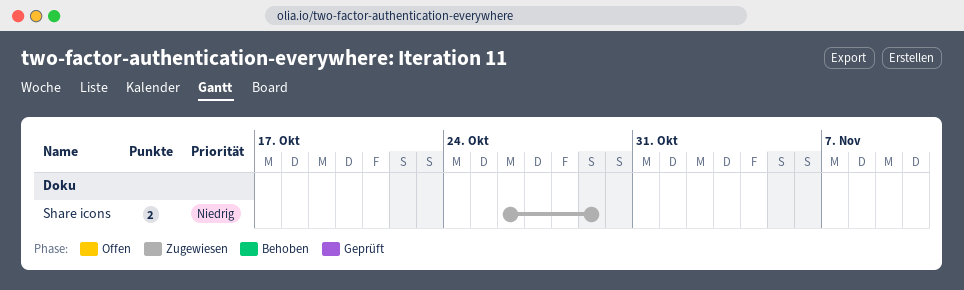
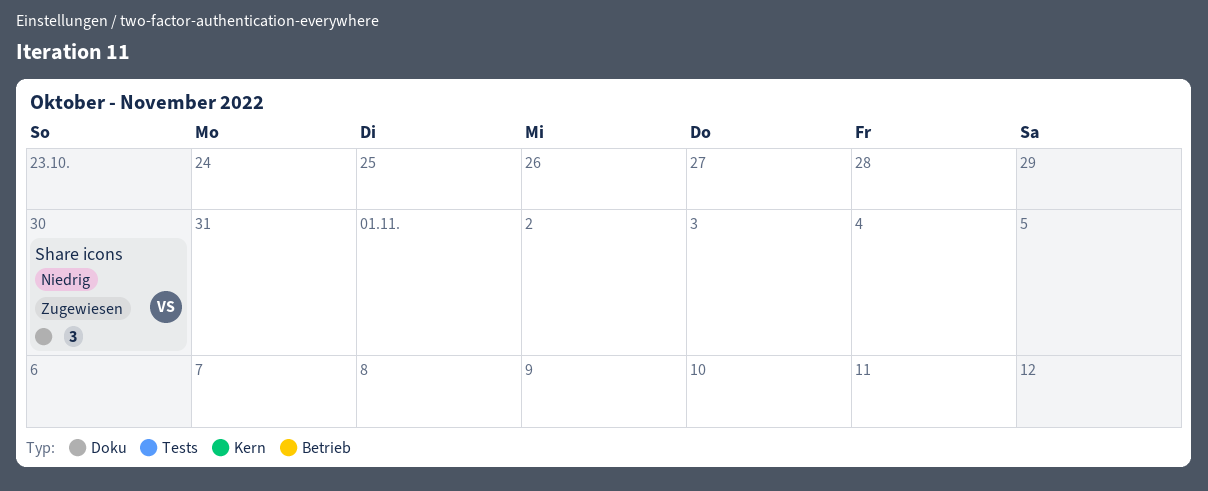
Share icons, estimate: 2 -> 3
Share icons, due: Oct 29 -> Oct 30

